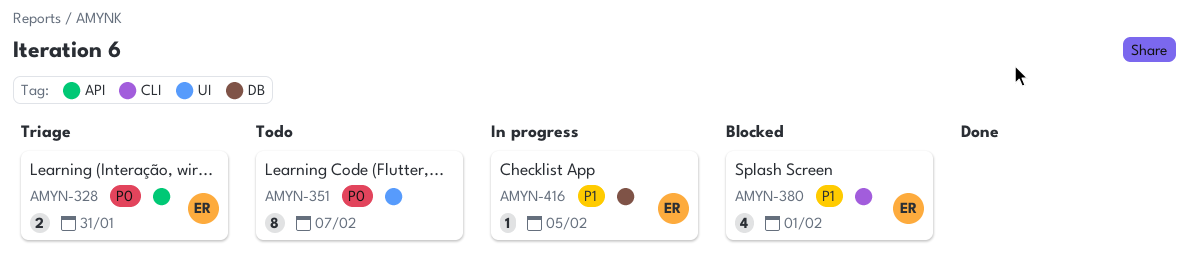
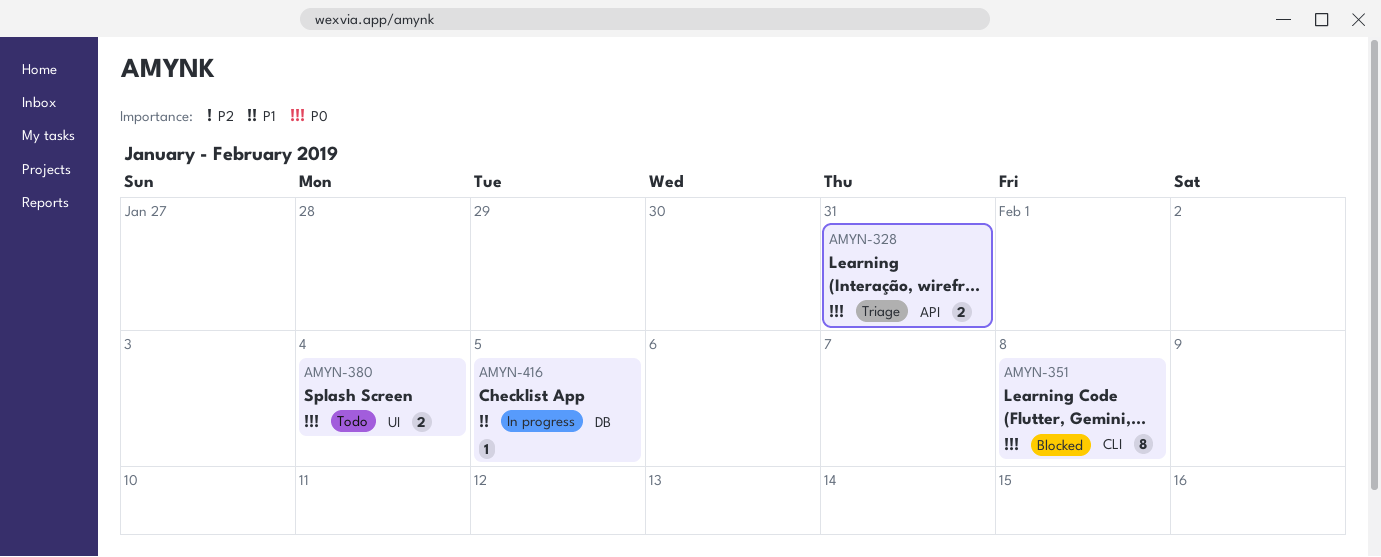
AMYN-351, status: Todo -> Blocked
AMYN-351, label: UI -> CLI
AMYN-351, due: Feb 7 -> Feb 8
AMYN-380, status: Blocked -> Todo
AMYN-380, priority: P1 -> P0
AMYN-380, label: CLI -> UI
AMYN-380, estimate: 4 -> 2
AMYN-380, due: Feb 1 -> Feb 4

